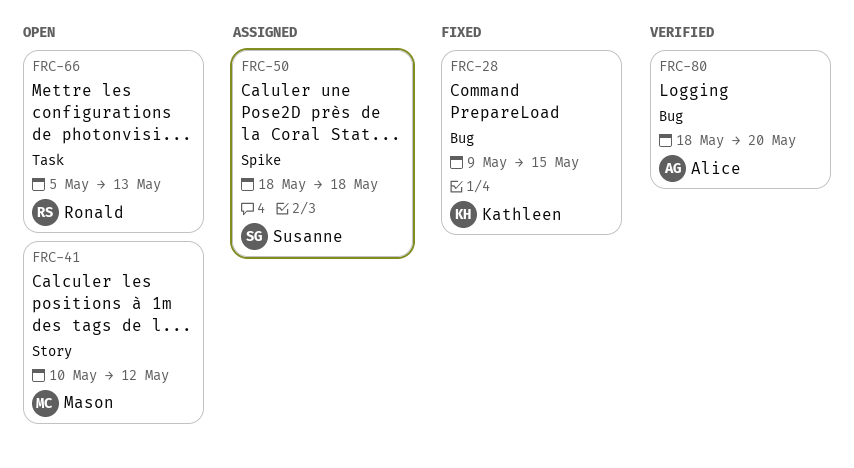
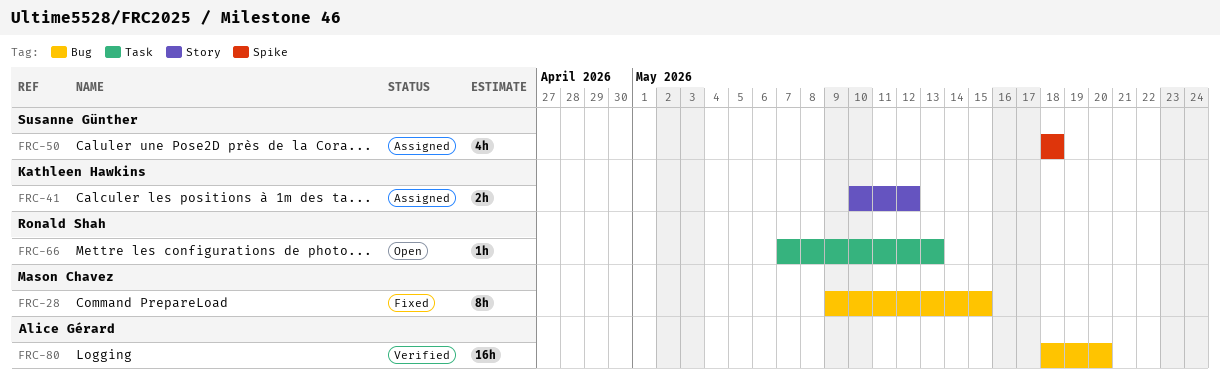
FRC-28, owner: Kathleen Hawkins -> Mason Chavez
FRC-41, status: Open -> Assigned
FRC-41, owner: Mason Chavez -> Kathleen Hawkins
FRC-66, start: May 5 -> May 7

